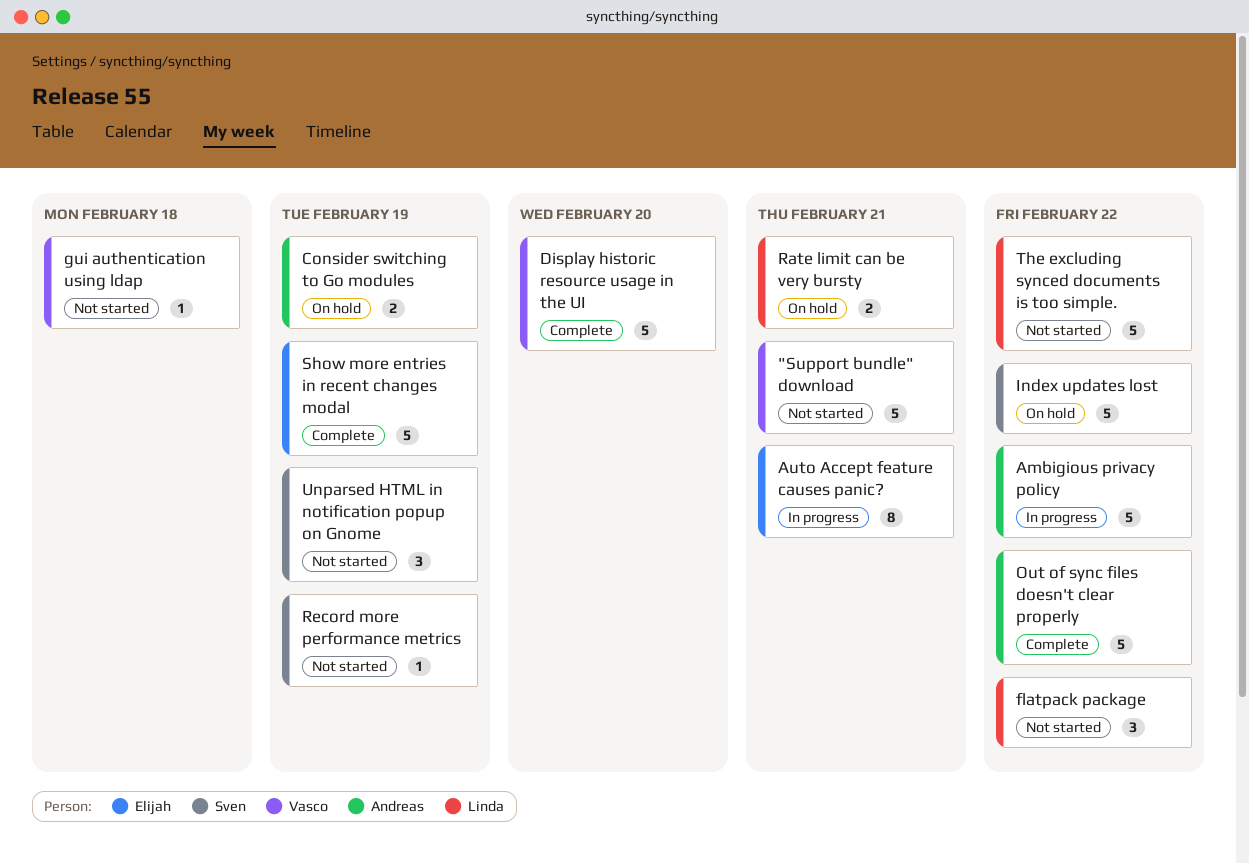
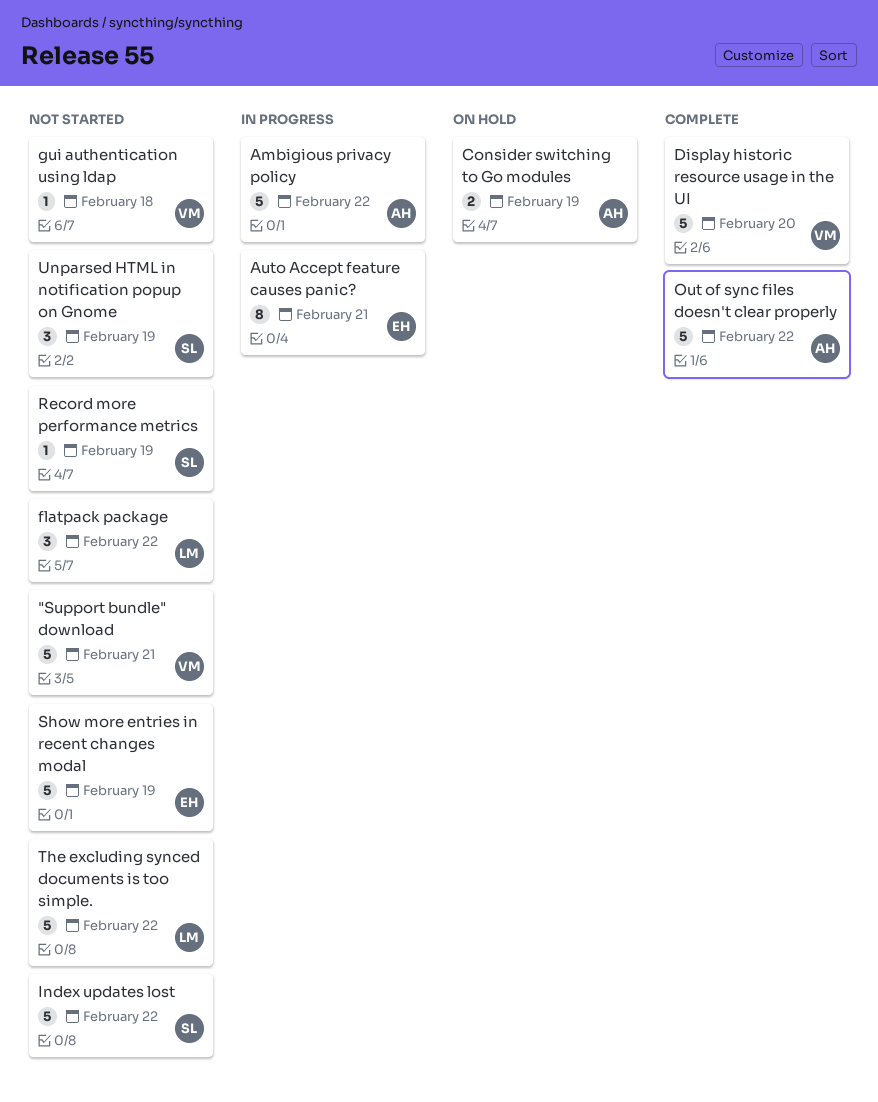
Index updates lost, status: On hold -> Not started
Rate limit can be very bursty: present -> none
Show more entries in recent changes modal, status: Complete -> Not started

